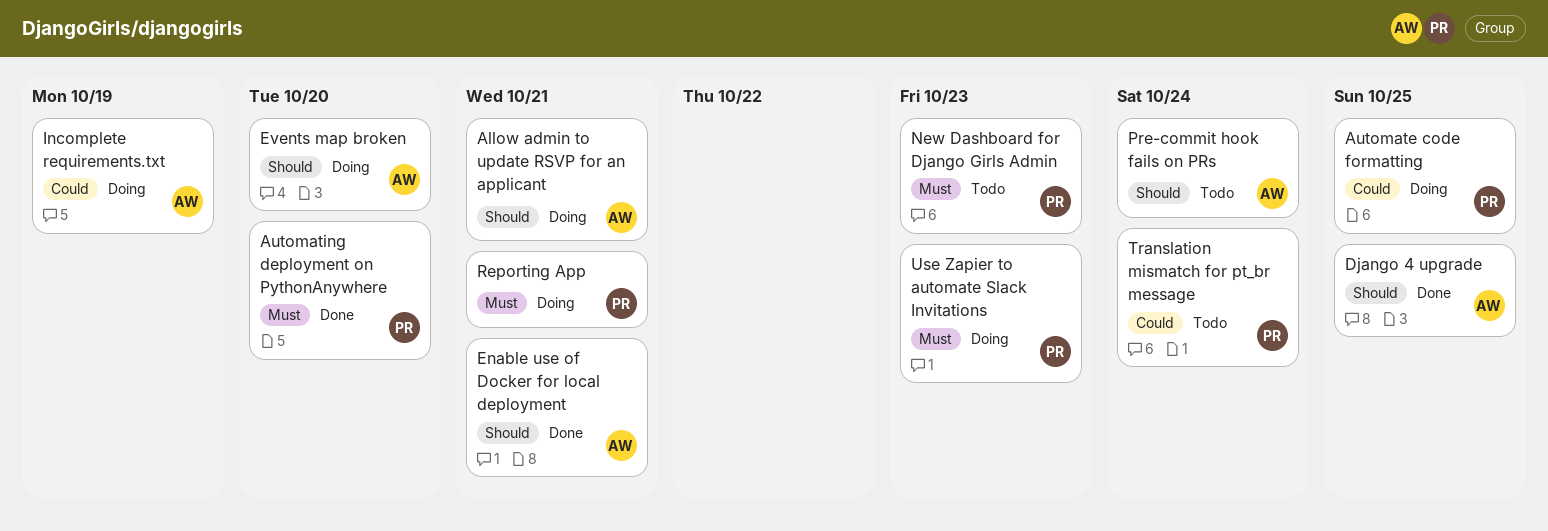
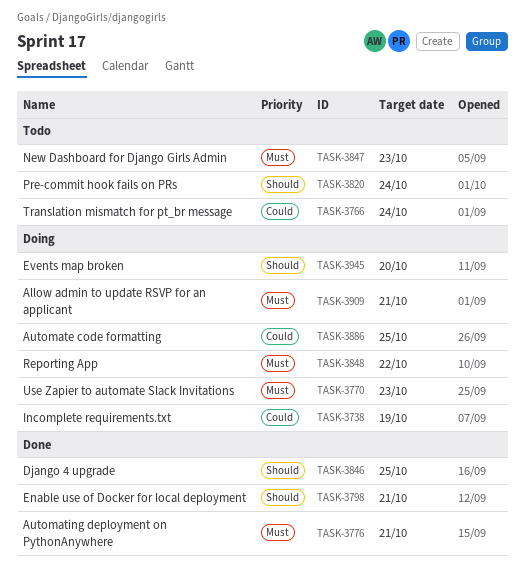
Allow admin to update RSVP for an applicant, priority: Should -> Must
Automating deployment on PythonAnywhere, due: Oct 20 -> Oct 21
Reporting App, due: Oct 21 -> Oct 22

